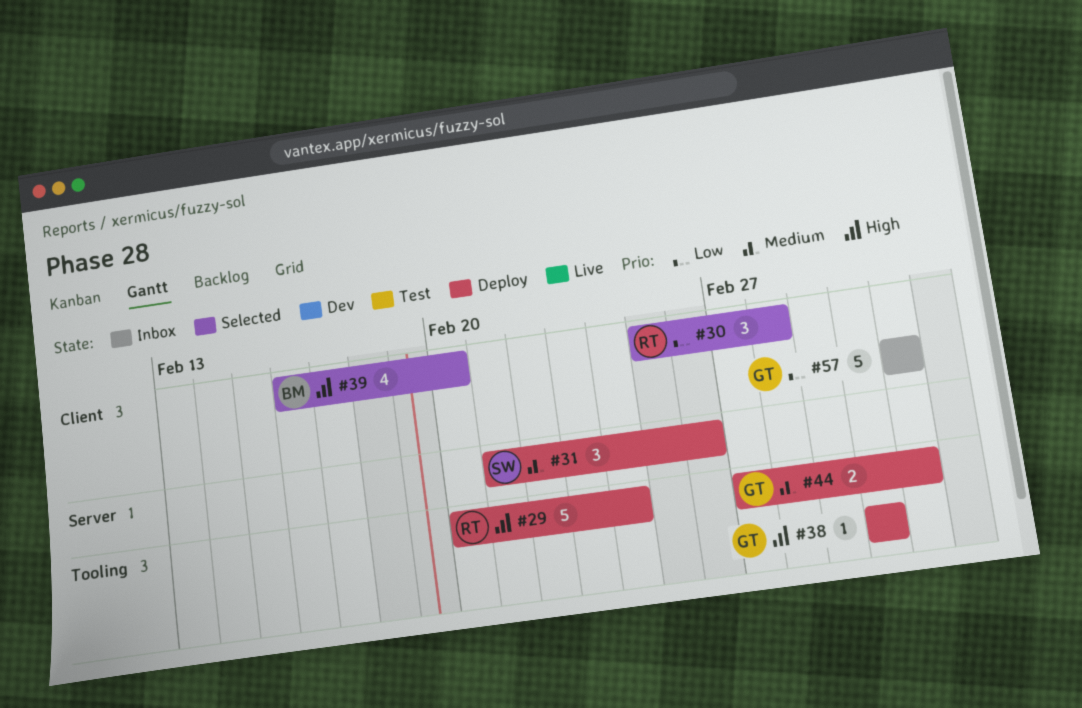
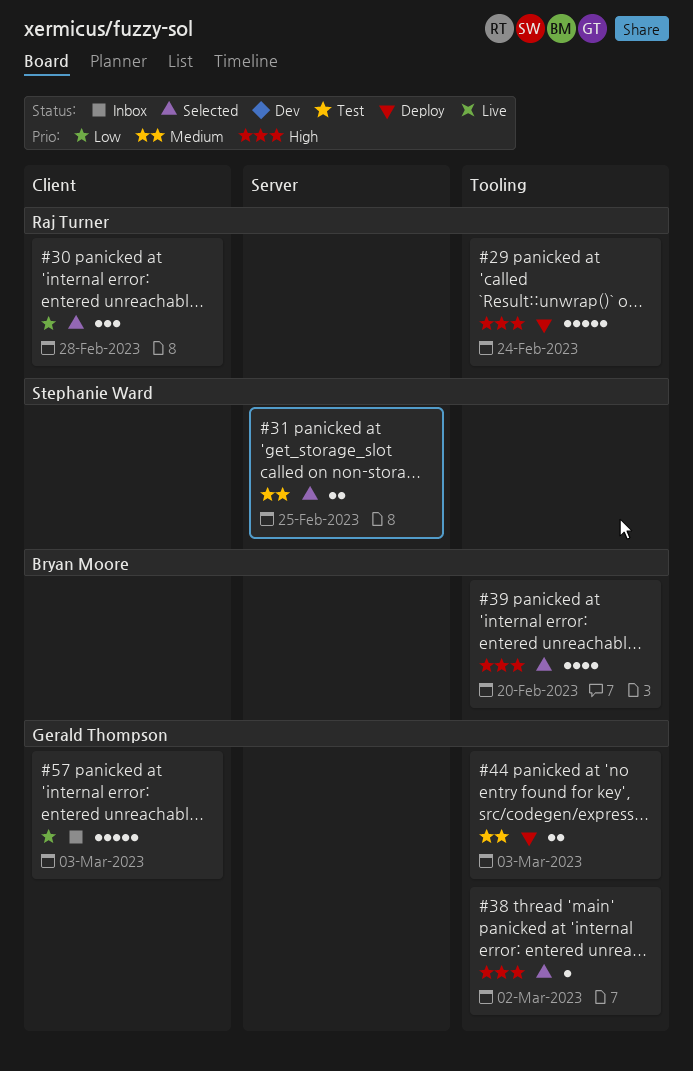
#31, status: Deploy -> Selected
#31, estimate: 3 -> 2
#31, due: Feb 26 -> Feb 25
#38, status: Deploy -> Selected
#39, label: Client -> Tooling

